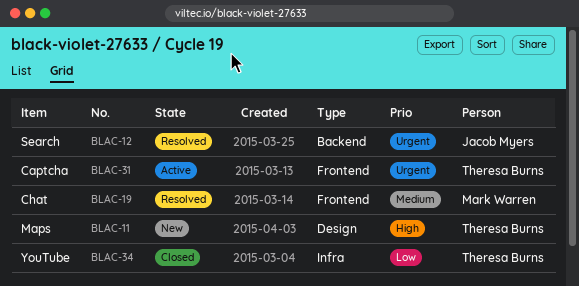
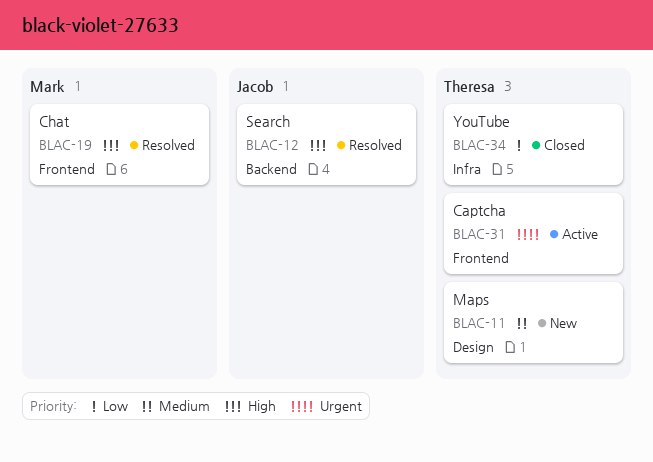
BLAC-11, priority: High -> Medium
BLAC-12, priority: Urgent -> High
BLAC-19, priority: Medium -> High

